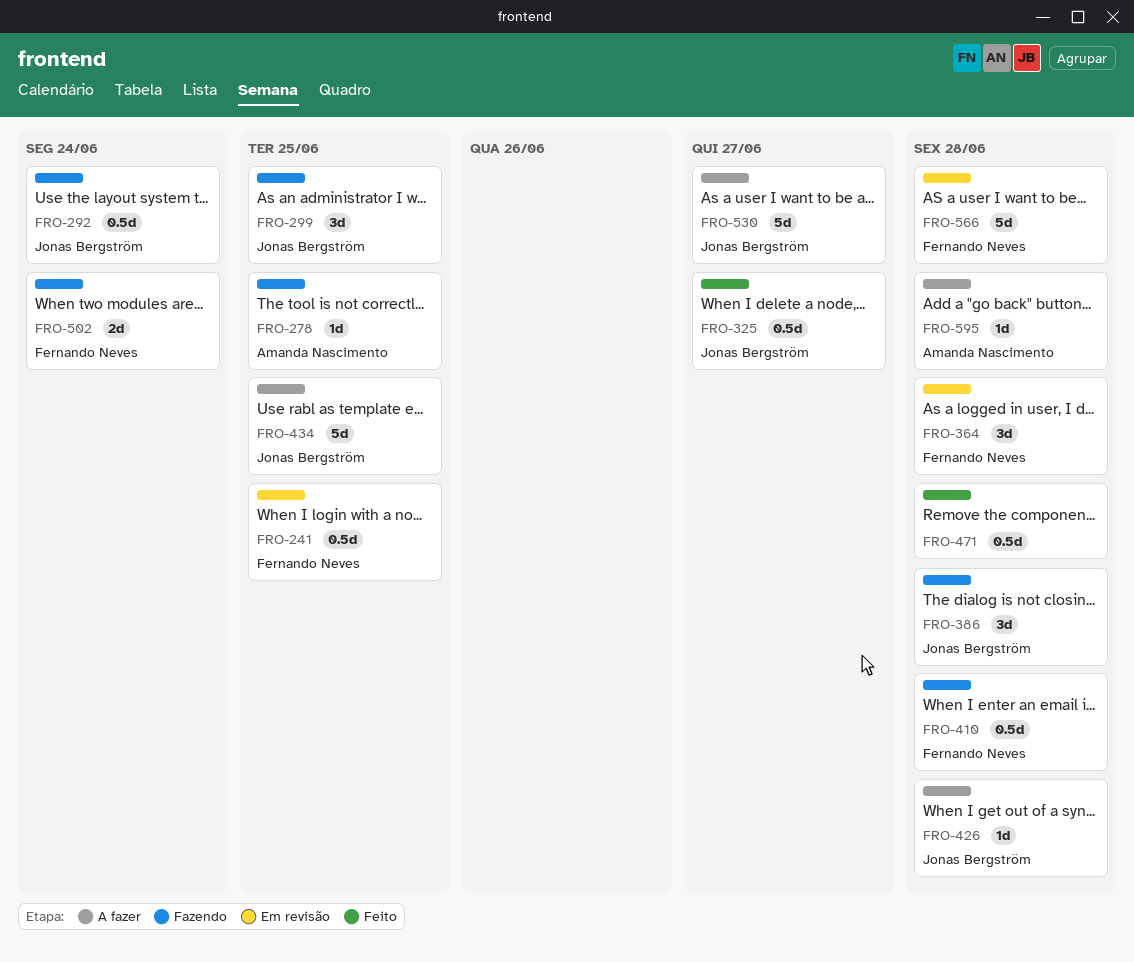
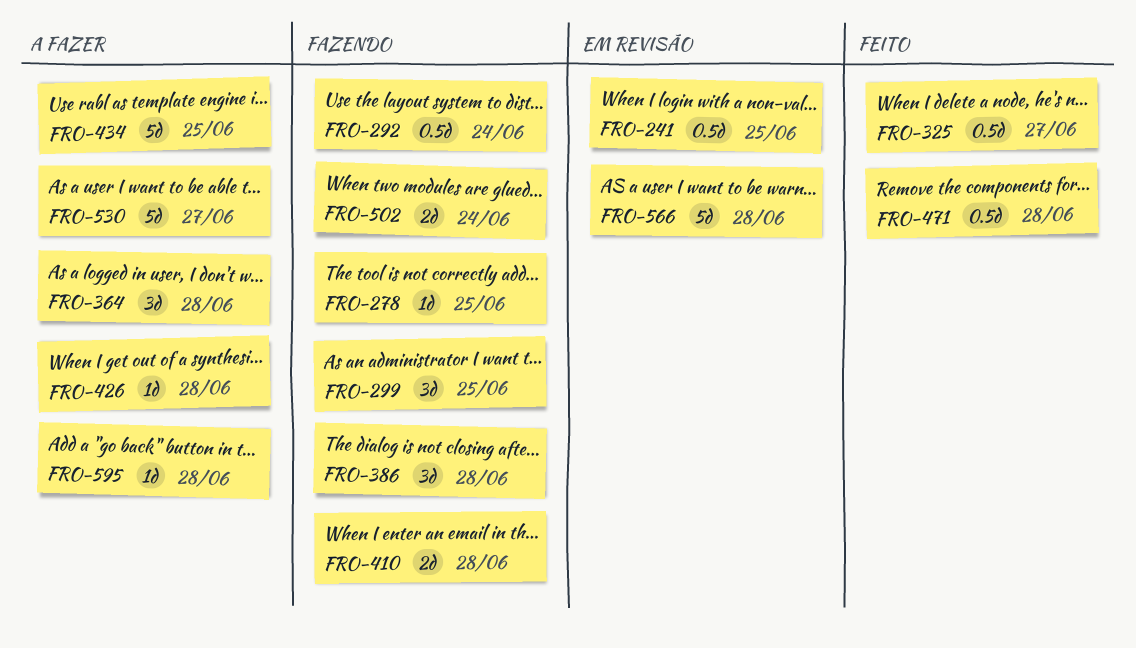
FRO-364, status: Em revisão -> A fazer
FRO-410, estimate: 0.5d -> 2d

